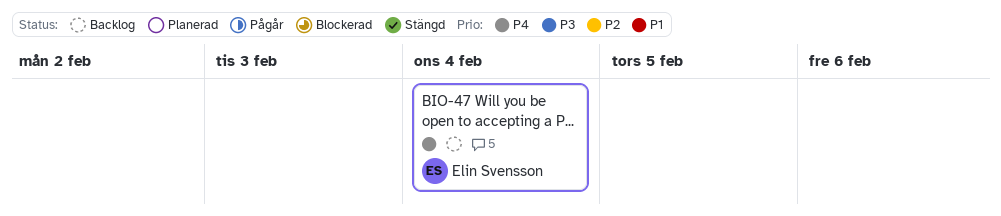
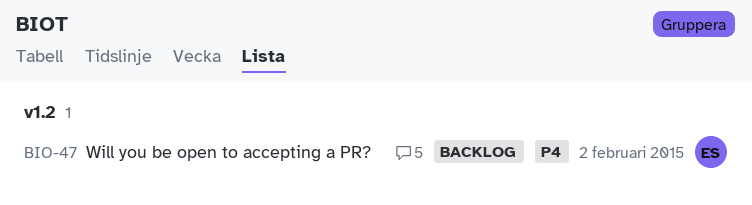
BIO-47, due: Feb 4 -> Feb 2

